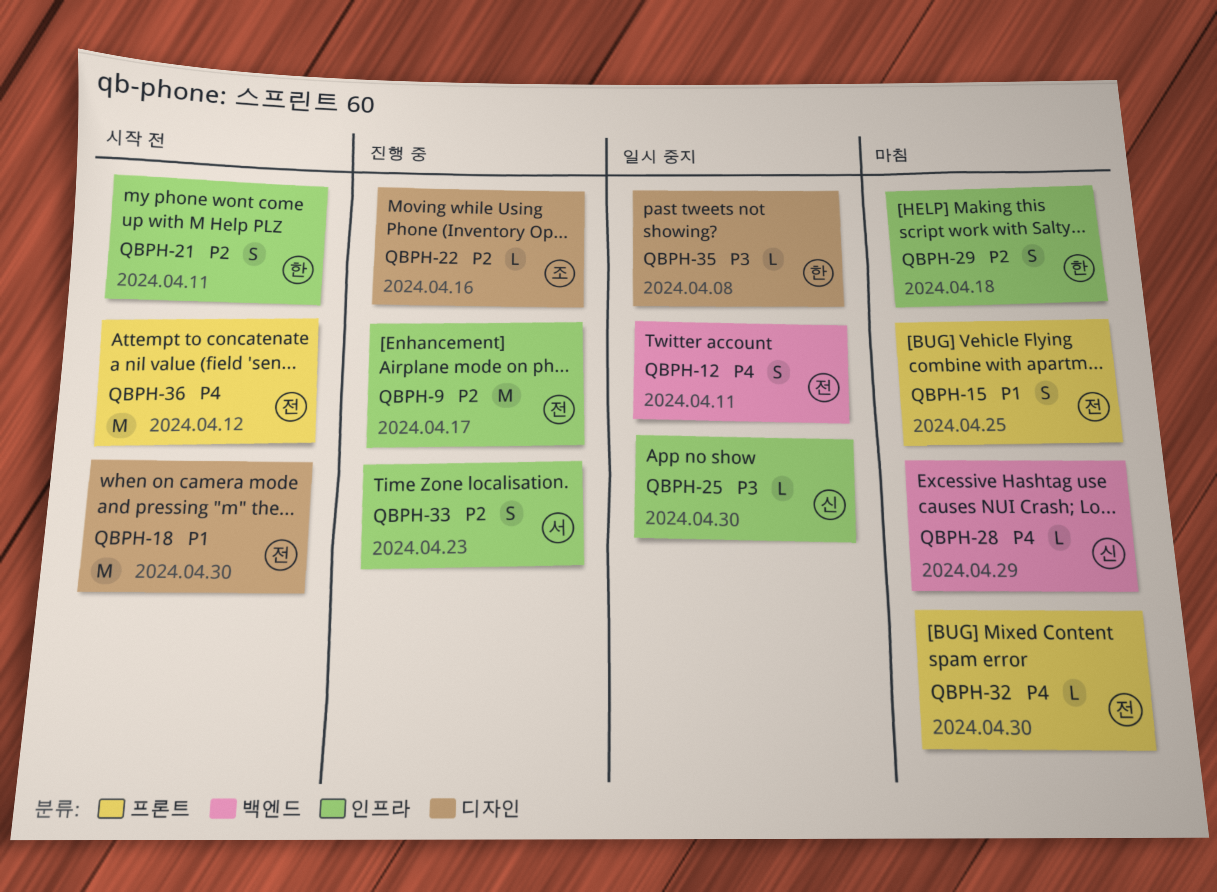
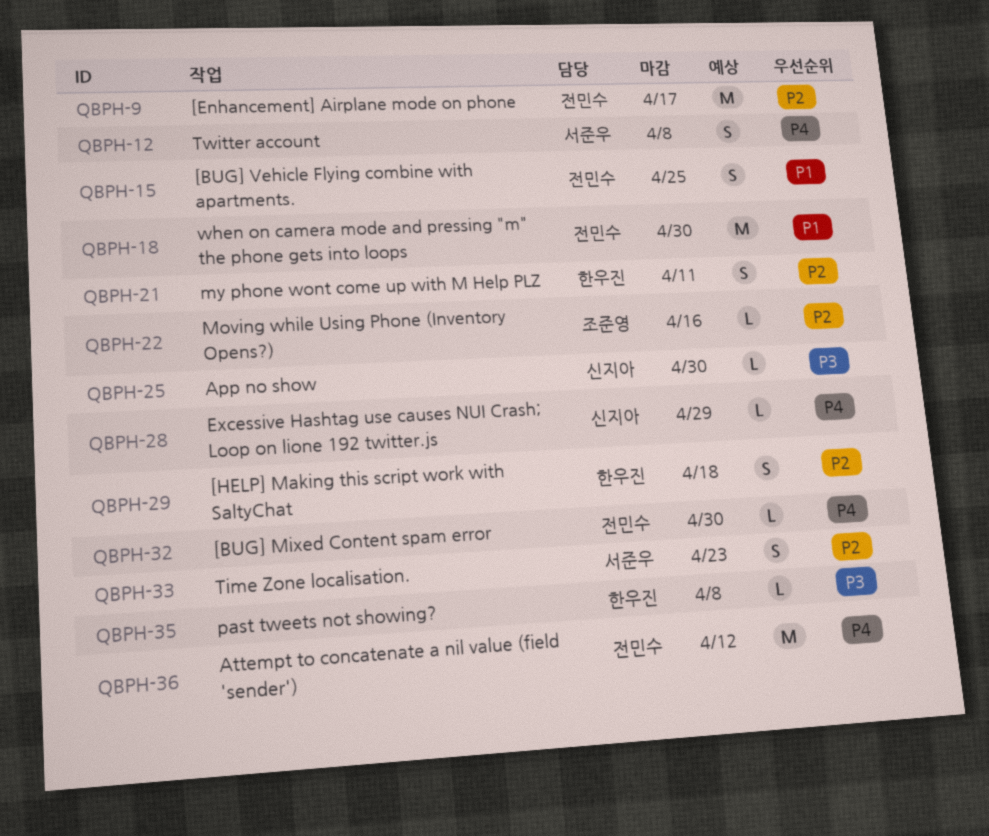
QBPH-12, owner: 전민수 -> 서준우
QBPH-12, due: Apr 11 -> Apr 8

